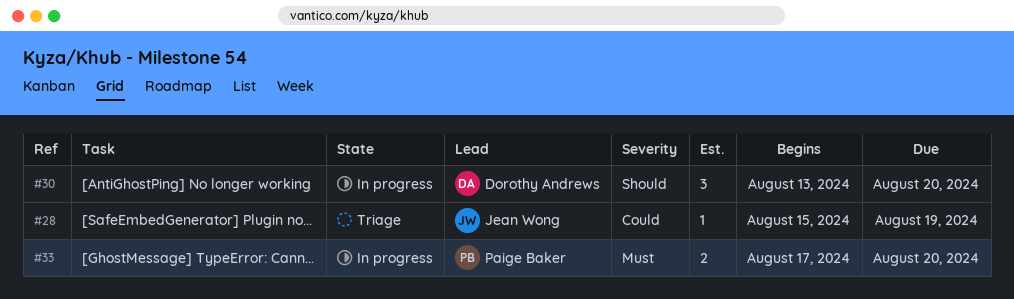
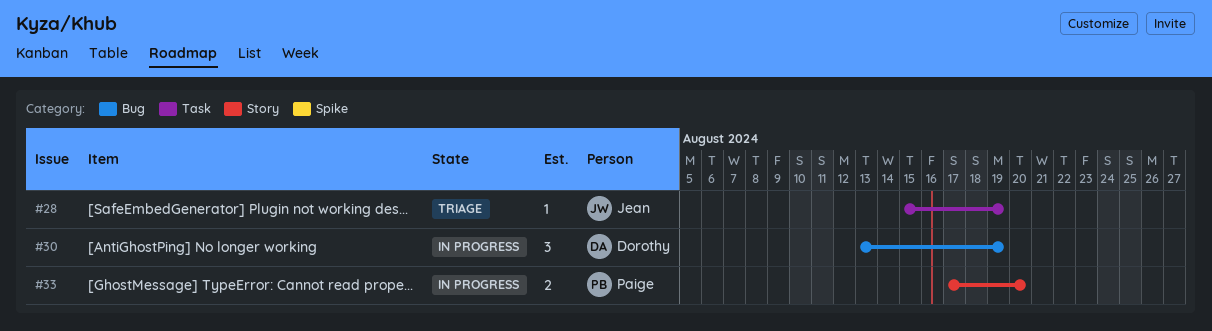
#30, due: Aug 20 -> Aug 19

